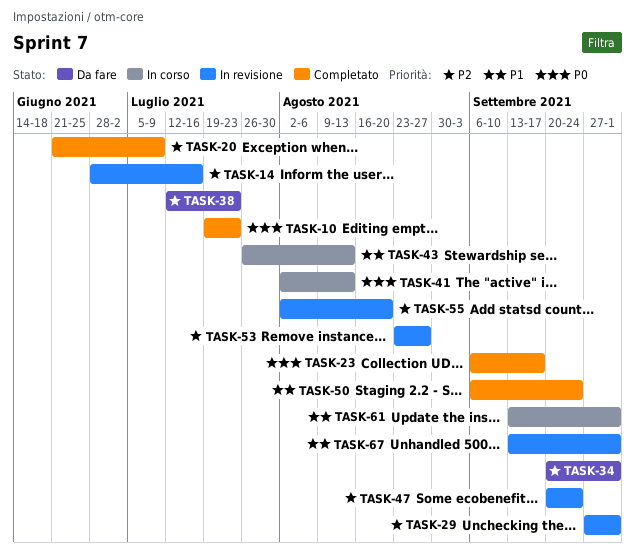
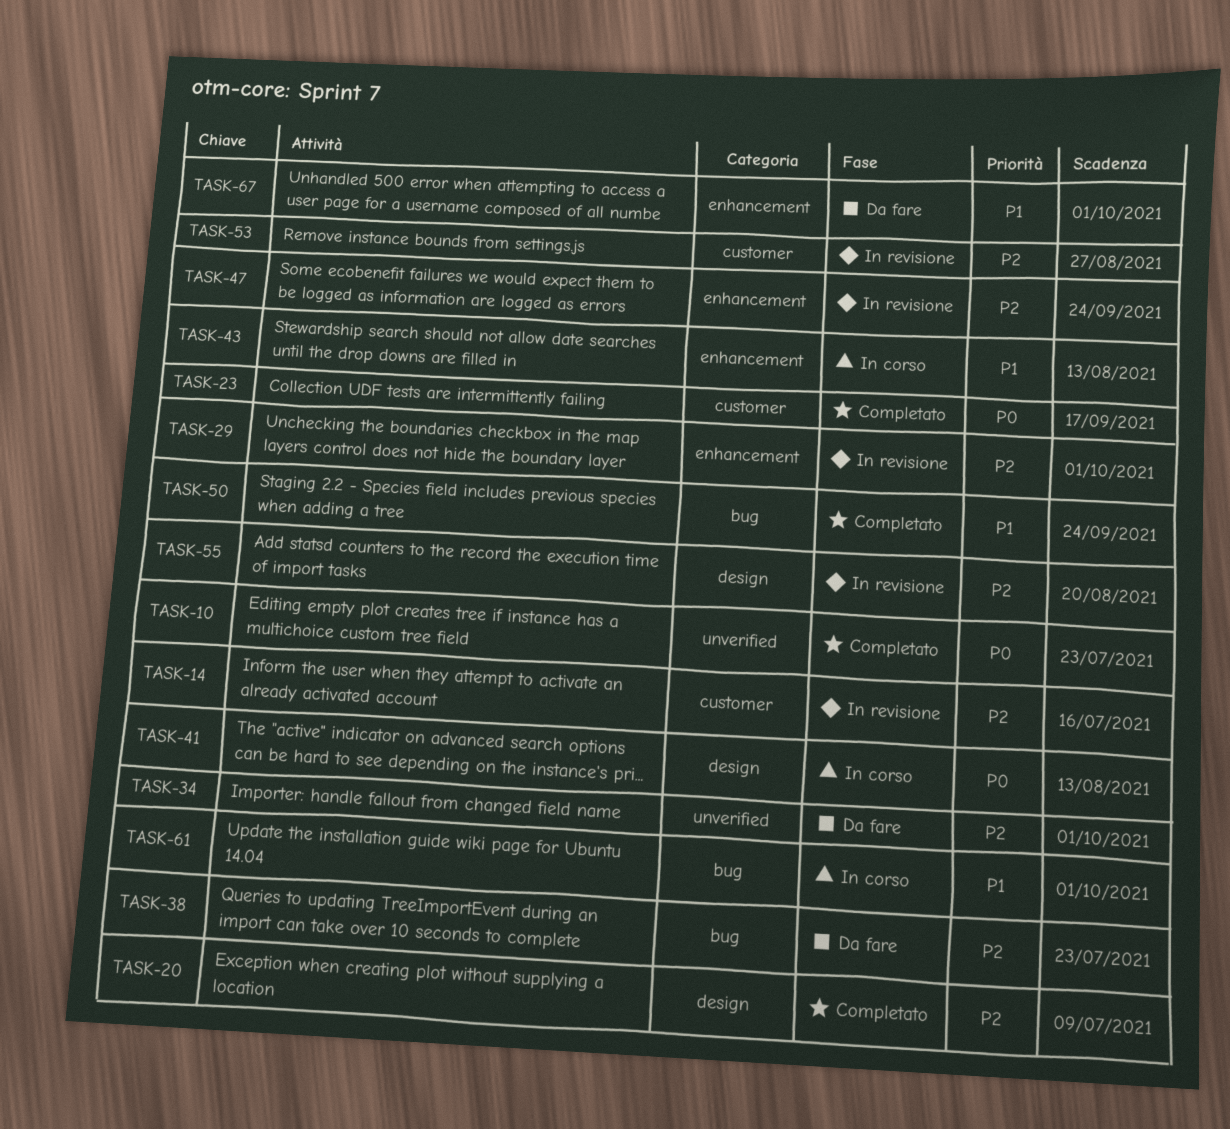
TASK-67, status: In revisione -> Da fare

